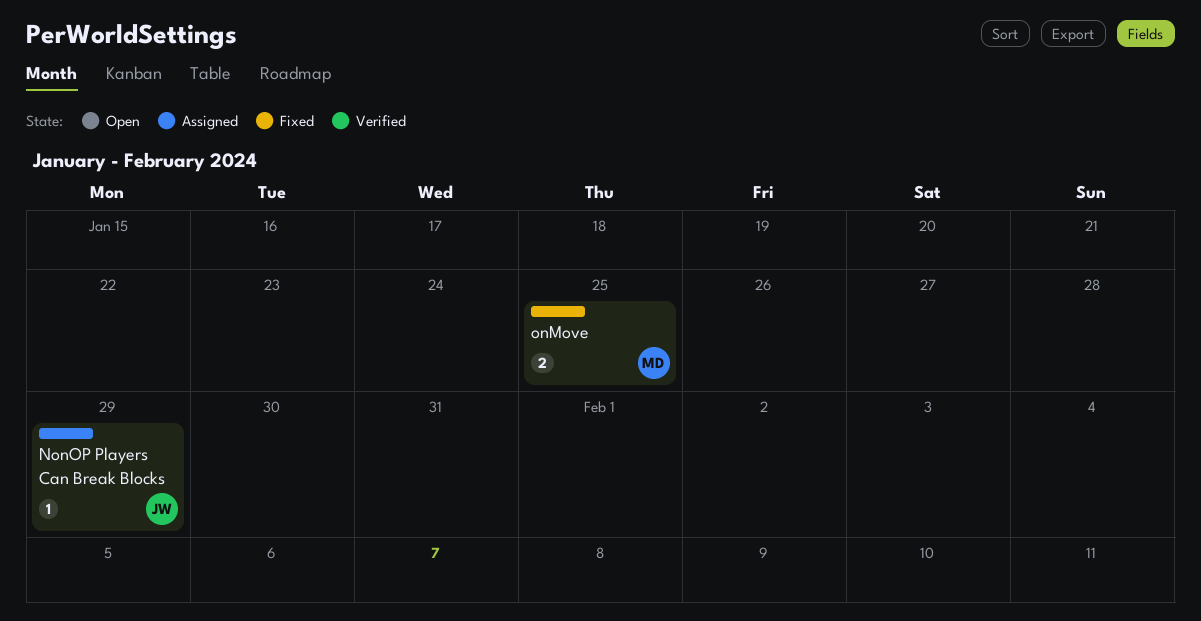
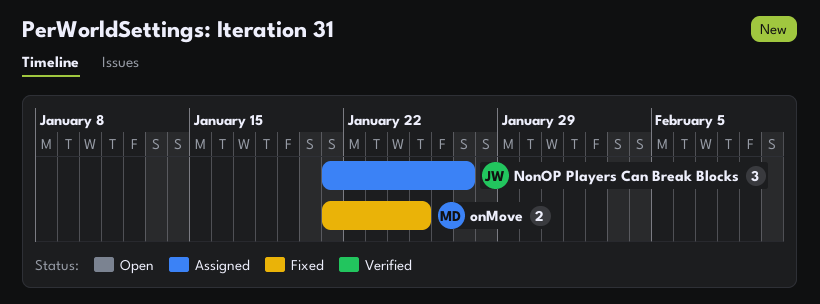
NonOP Players Can Break Blocks, estimate: 1 -> 3
NonOP Players Can Break Blocks, due: Jan 29 -> Jan 27

